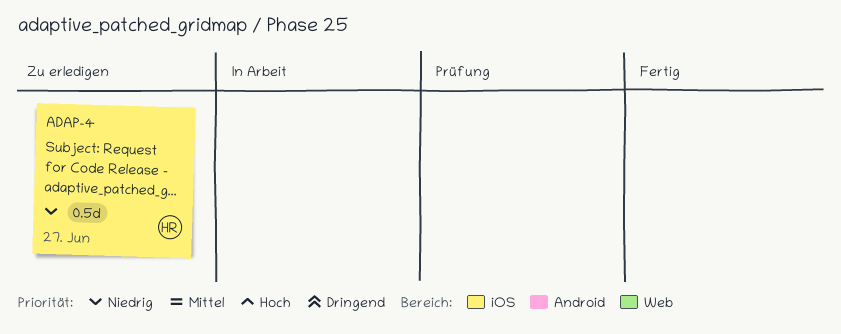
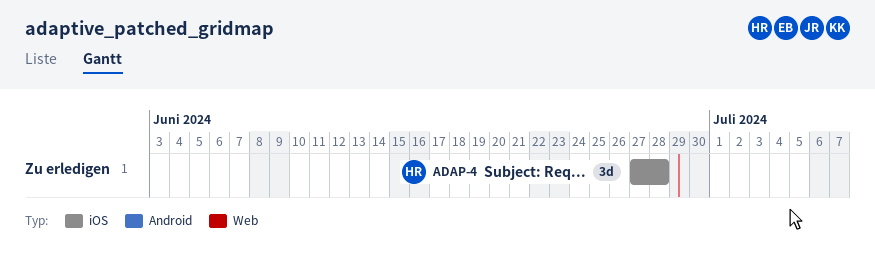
ADAP-4, estimate: 0.5d -> 3d
ADAP-4, due: Jun 27 -> Jun 28

